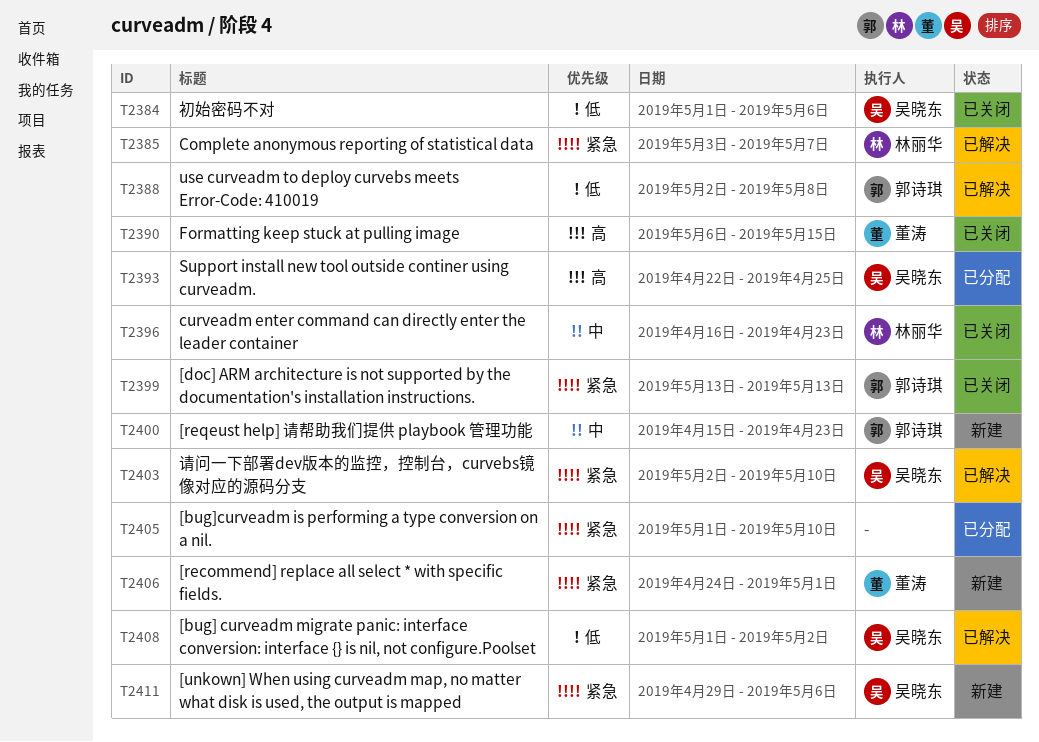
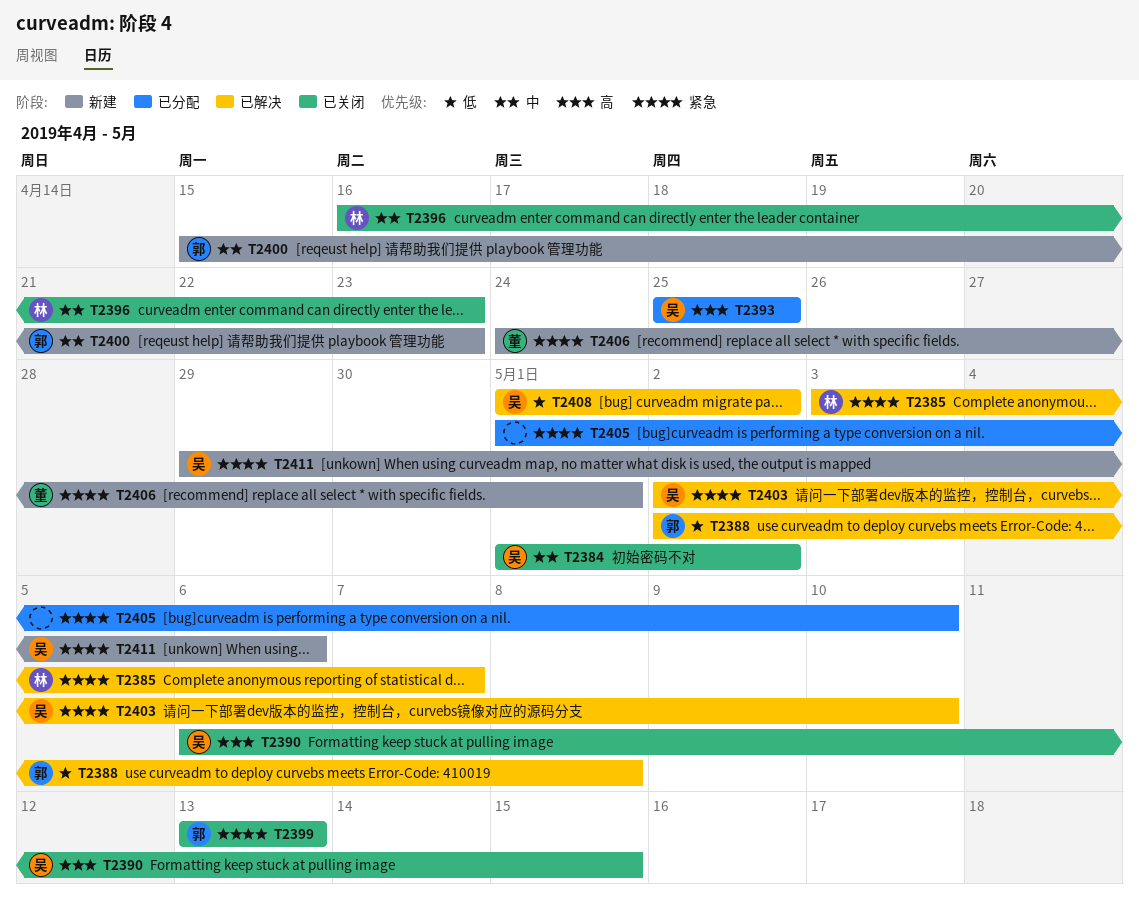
T2384, priority: 低 -> 中
T2384, due: May 6 -> May 2
T2390, owner: 董涛 -> 吴晓东
T2393, start: Apr 22 -> Apr 25

